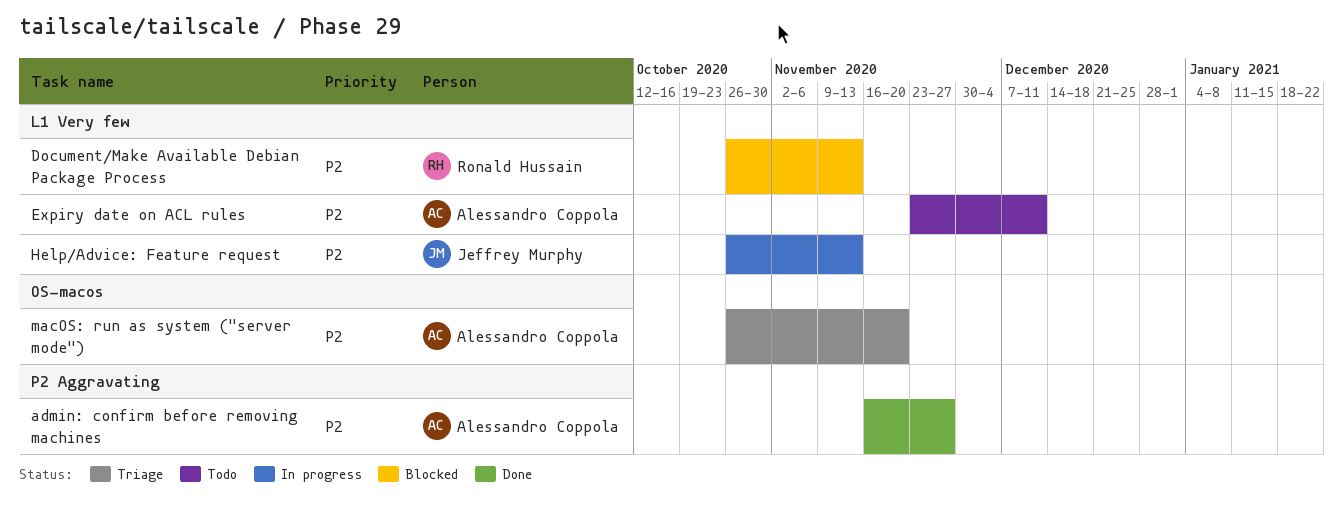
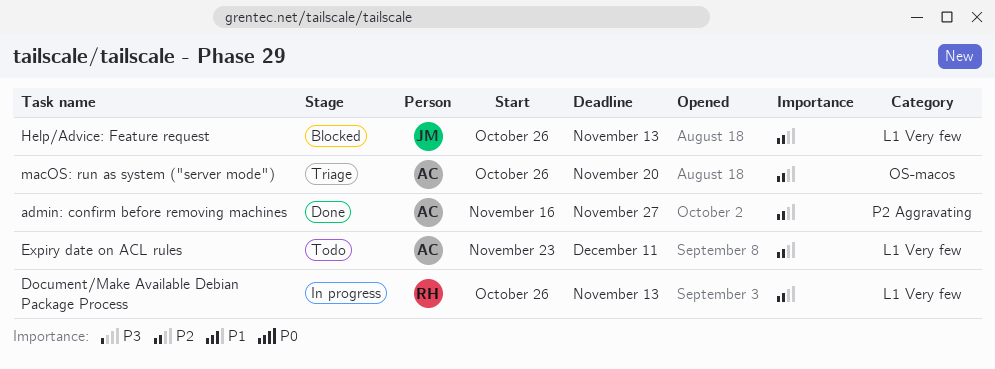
Document/Make Available Debian Package Process, status: Blocked -> In progress
Help/Advice: Feature request, status: In progress -> Blocked

